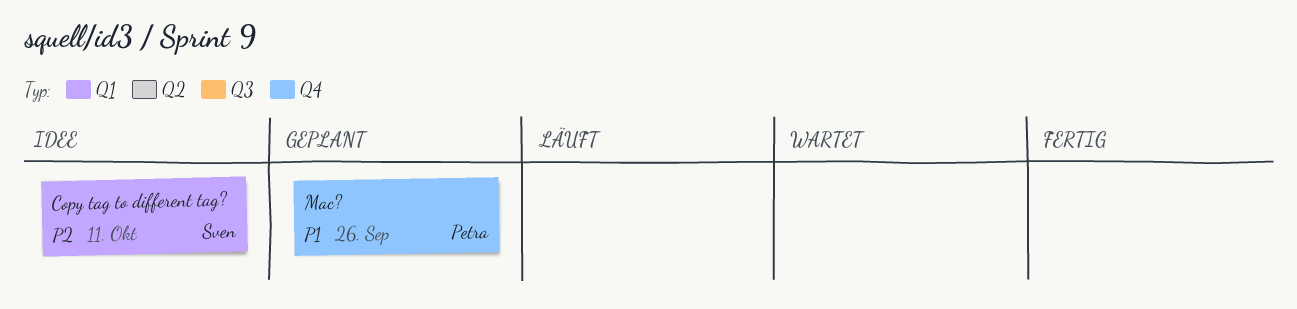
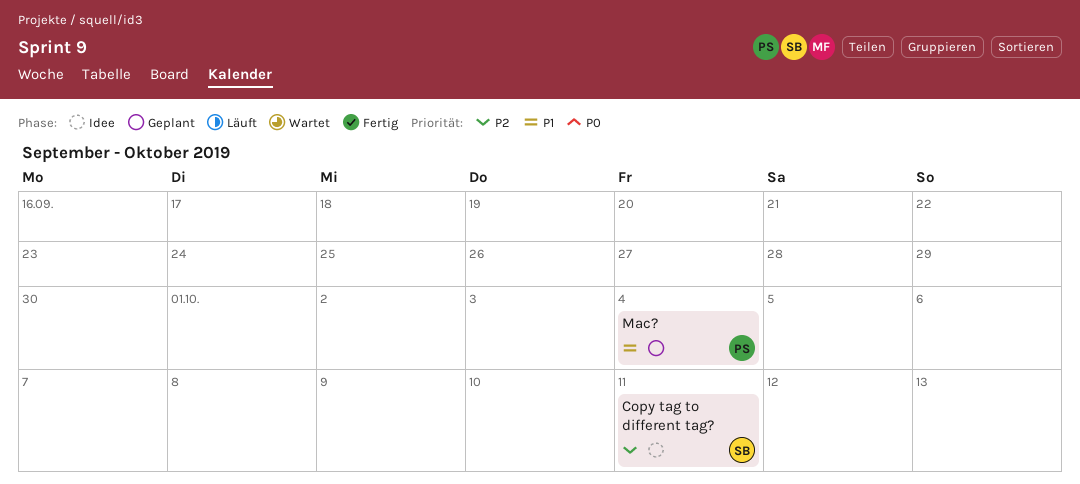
Mac?, due: Sep 26 -> Oct 4

